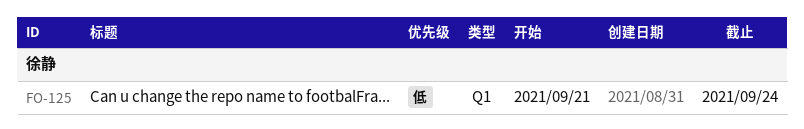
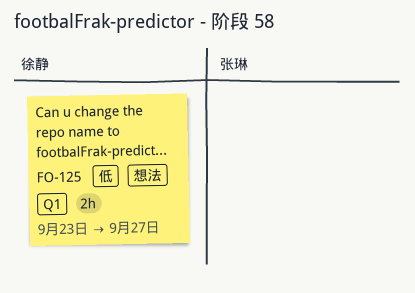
FO-125, start: Sep 21 -> Sep 23
FO-125, due: Sep 24 -> Sep 27

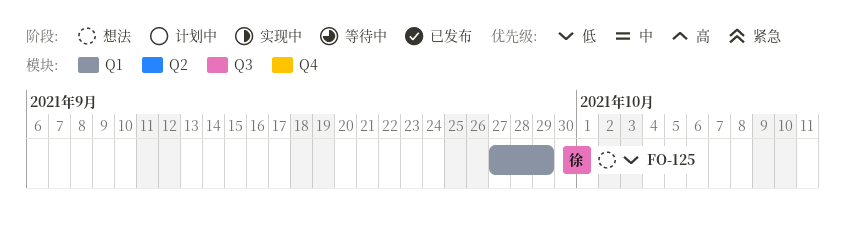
FO-125, start: Sep 23 -> Sep 27
FO-125, due: Sep 27 -> Sep 29

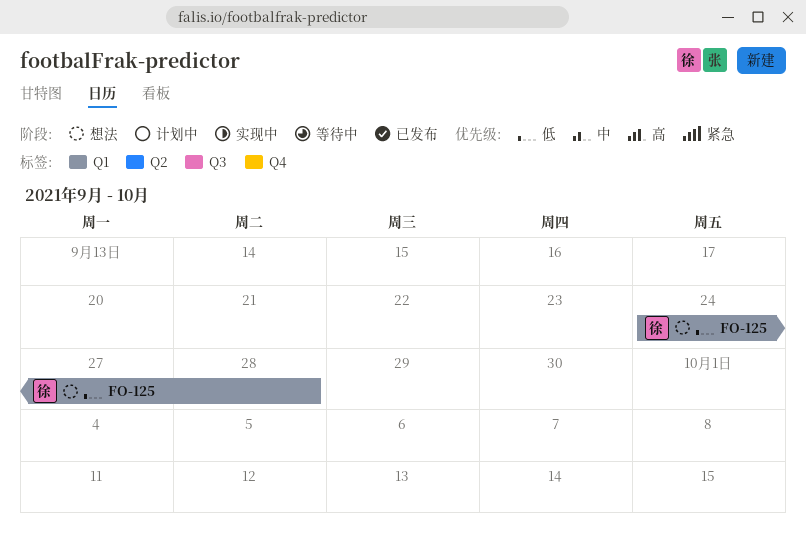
FO-125, start: Sep 27 -> Sep 24
FO-125, due: Sep 29 -> Sep 28

